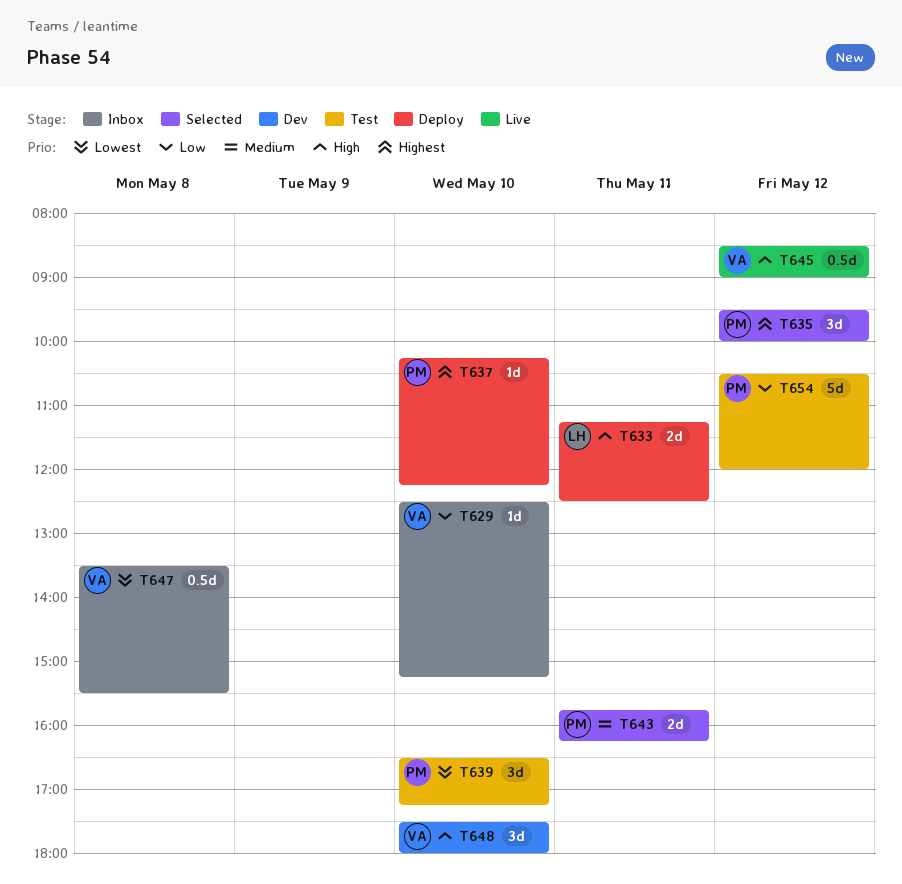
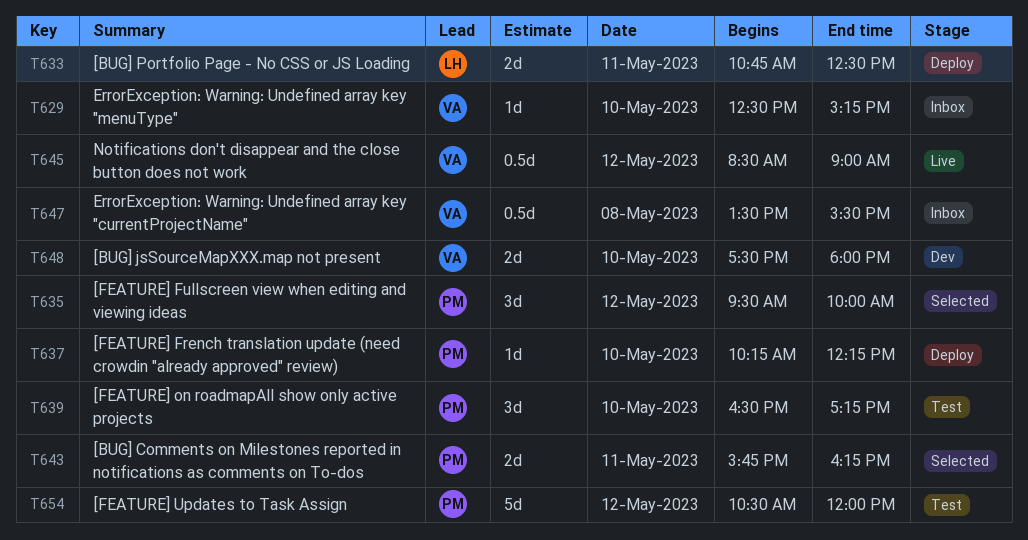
T633, begins: 11:15 -> 10:45
T648, estimate: 3d -> 2d

